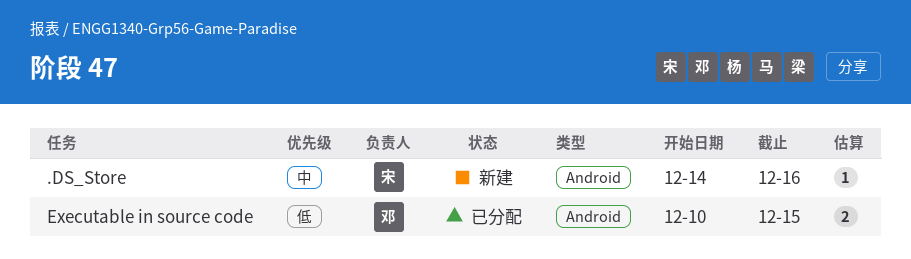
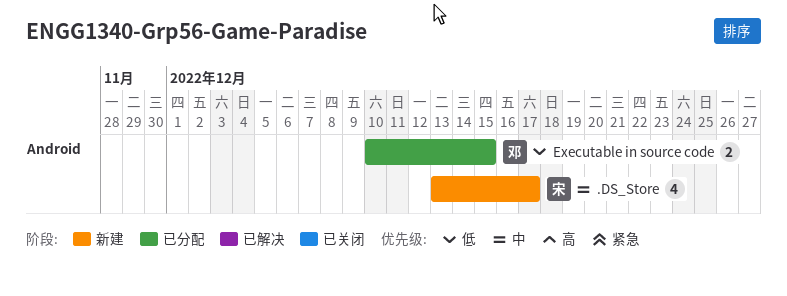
.DS_Store, estimate: 1 -> 4
.DS_Store, start: Dec 14 -> Dec 13
.DS_Store, due: Dec 16 -> Dec 17

